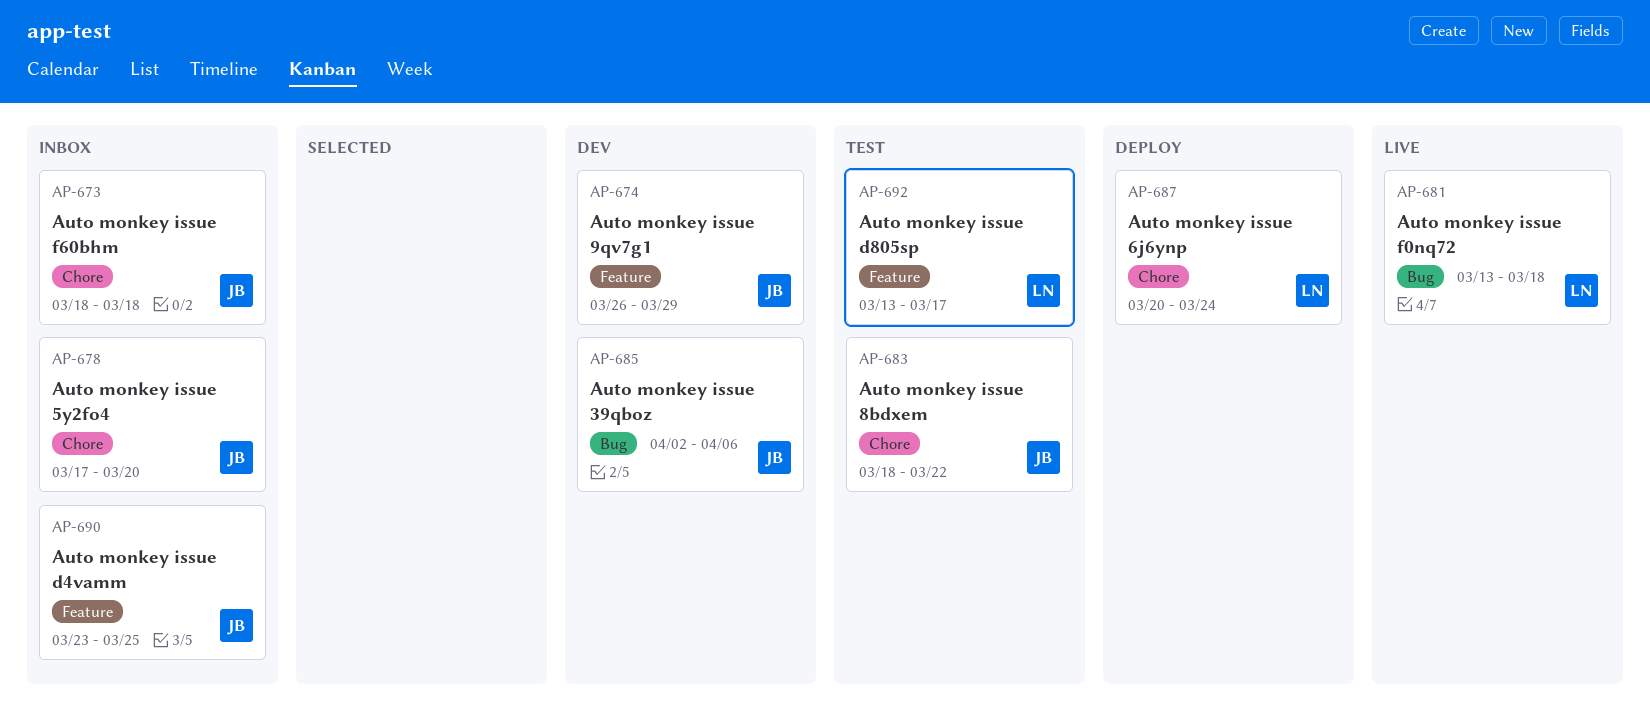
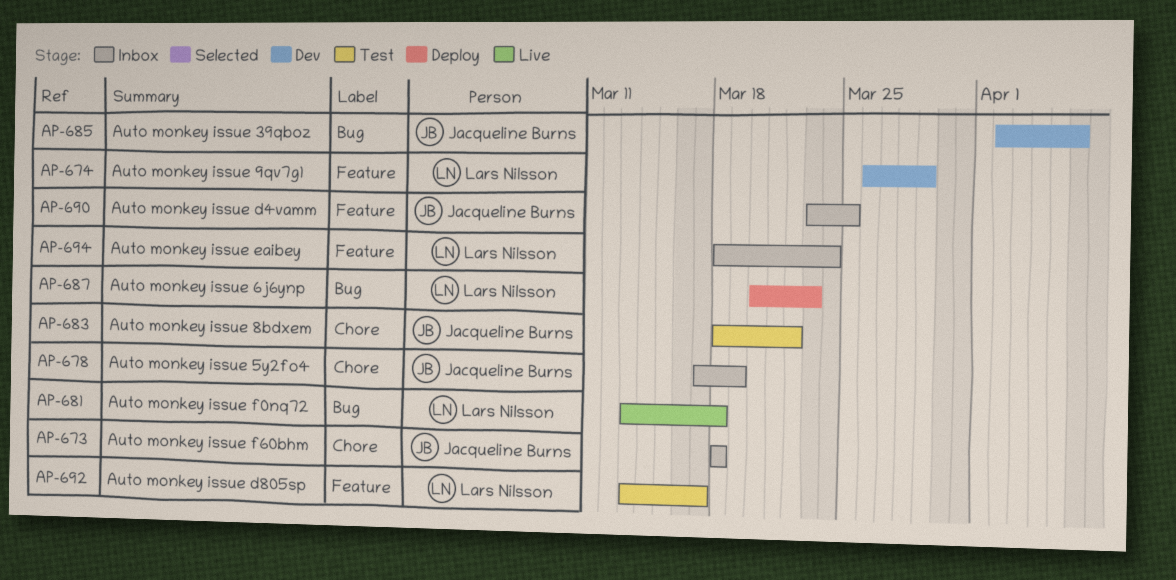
AP-674, owner: Jacqueline Burns -> Lars Nilsson
AP-678, due: Mar 20 -> Mar 19
AP-687, label: Chore -> Bug
AP-687, due: Mar 24 -> Mar 23
AP-694: none -> present

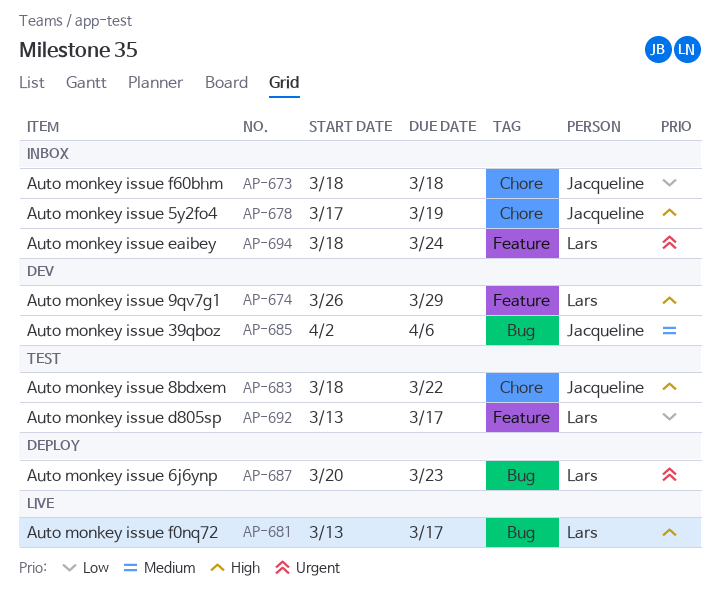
AP-681, due: Mar 18 -> Mar 17
AP-690: present -> none

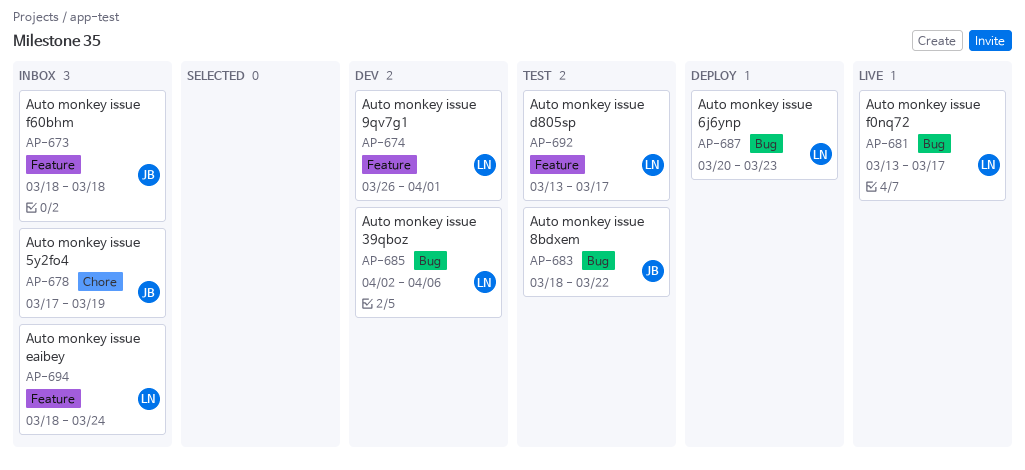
AP-673, label: Chore -> Feature
AP-674, due: Mar 29 -> Apr 1
AP-683, label: Chore -> Bug
AP-685, owner: Jacqueline -> Lars

